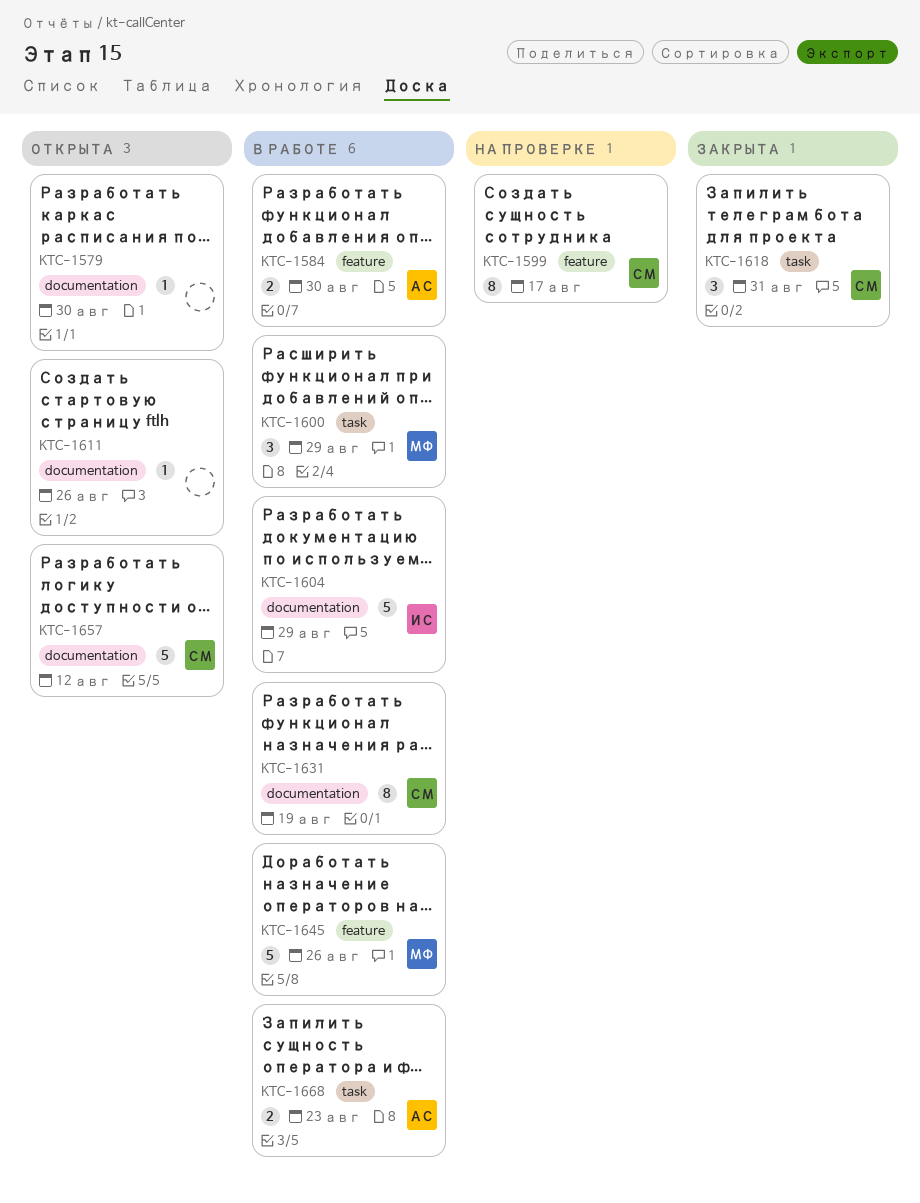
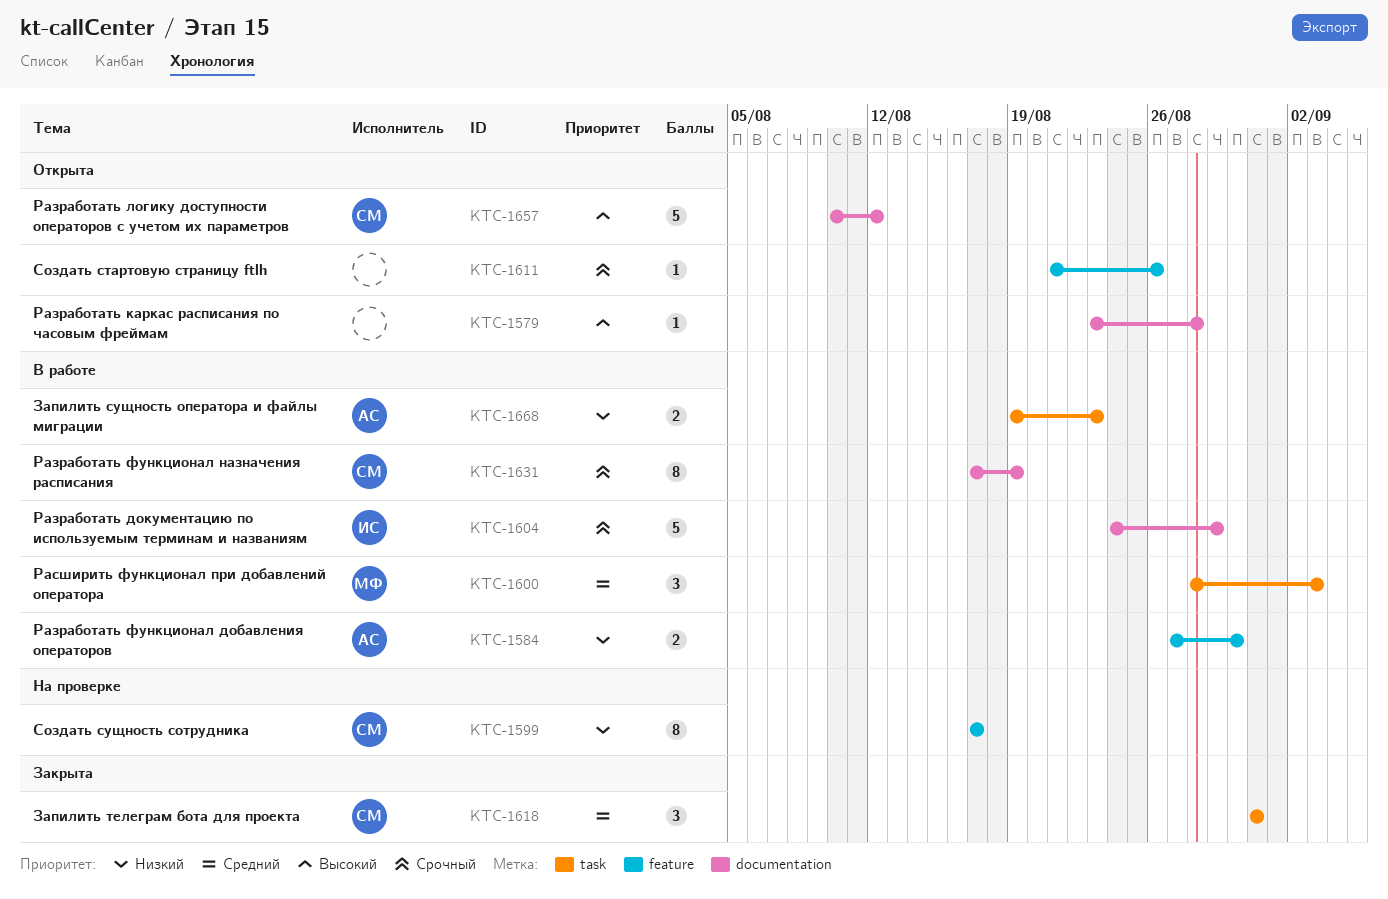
KTC-1579, due: Aug 30 -> Aug 28
KTC-1600, due: Aug 29 -> Sep 3
KTC-1611, label: documentation -> feature
KTC-1645: present -> none

